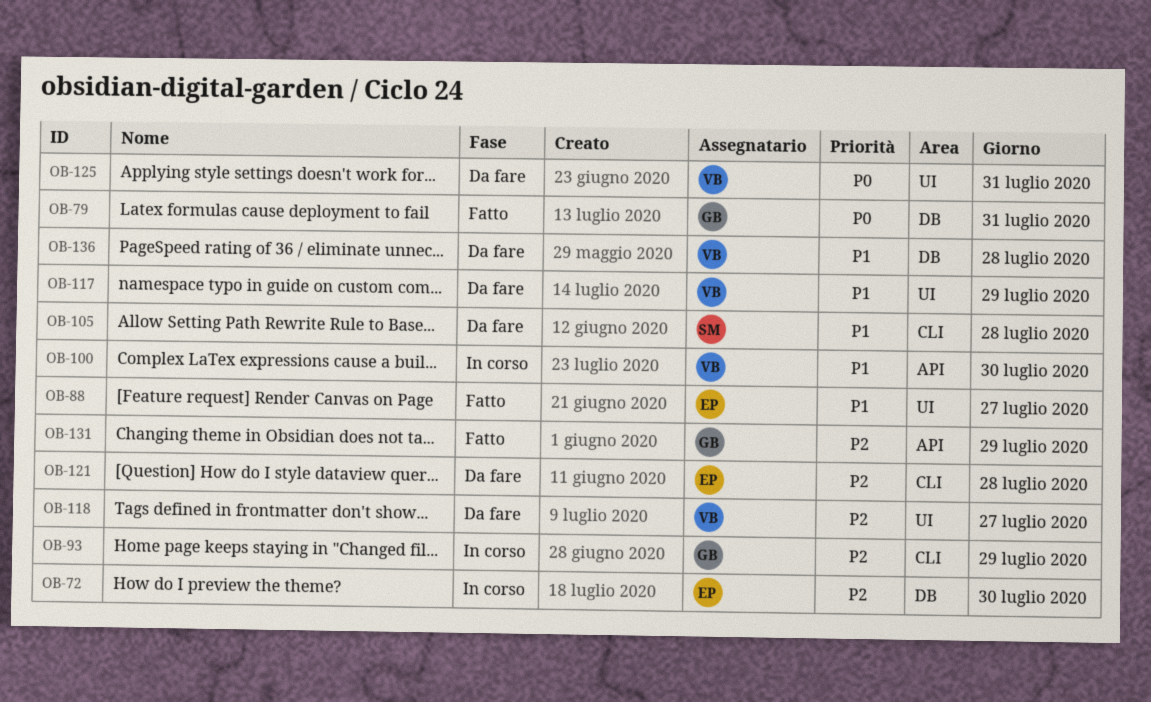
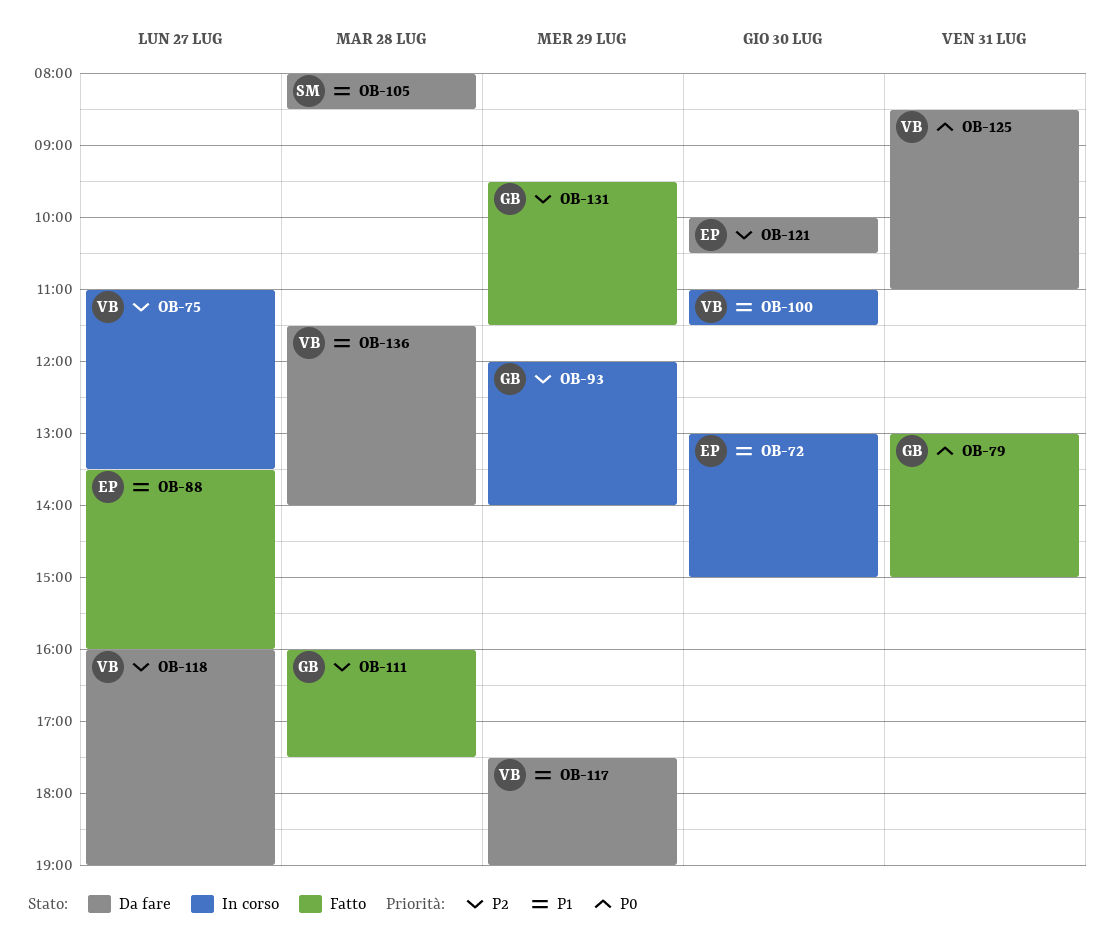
OB-72, priority: P2 -> P1
OB-75: none -> present
OB-111: none -> present
OB-121, day: Jul 28 -> Jul 30

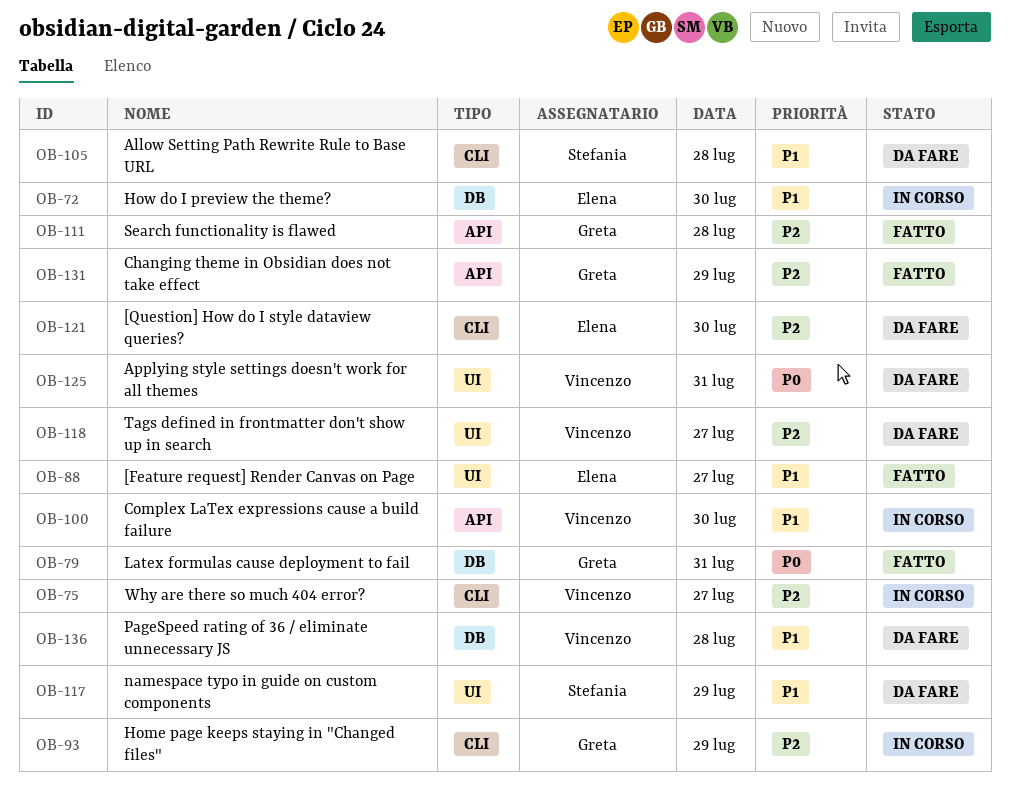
OB-117, owner: Vincenzo -> Stefania

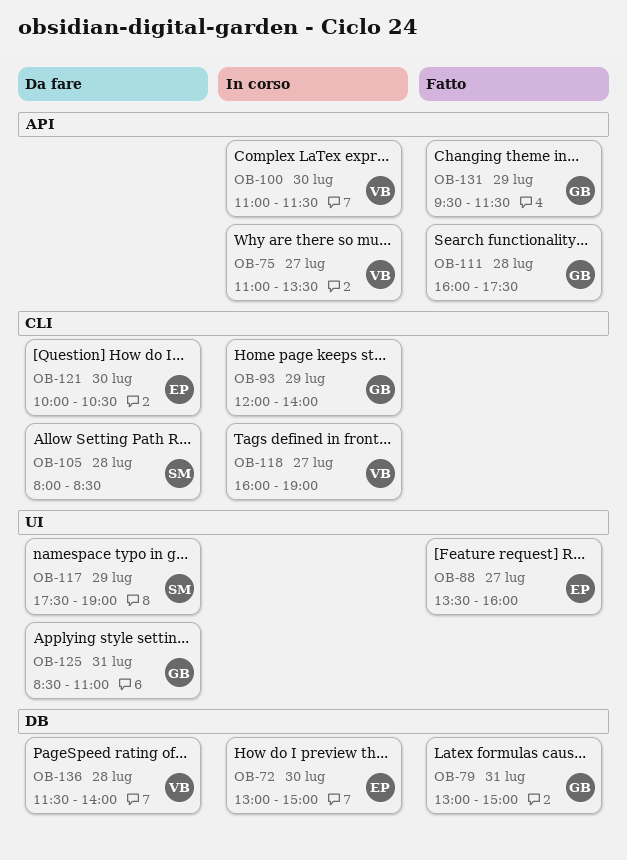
OB-75, label: CLI -> API
OB-118, status: Da fare -> In corso
OB-118, label: UI -> CLI
OB-125, owner: Vincenzo -> Greta

